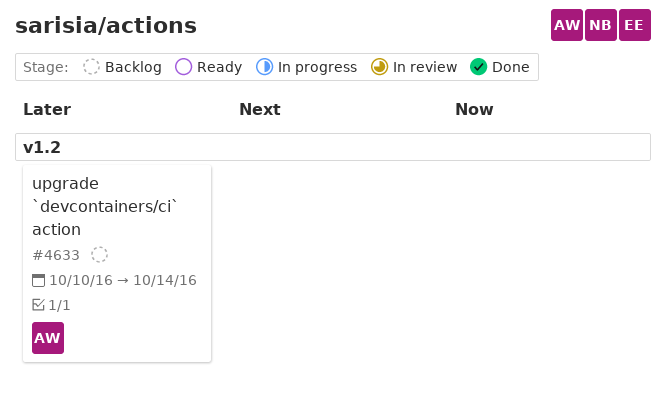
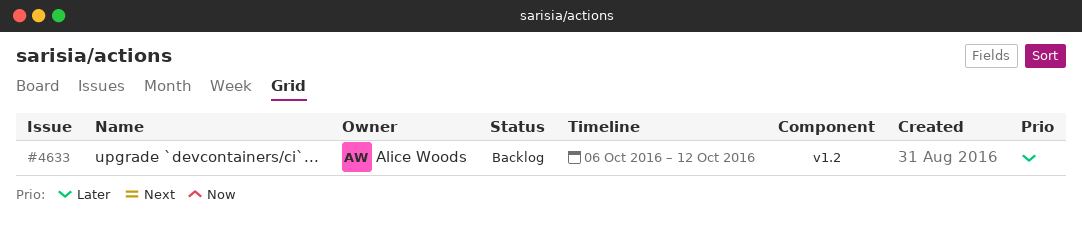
#4633, start: Oct 10 -> Oct 6
#4633, due: Oct 14 -> Oct 12

